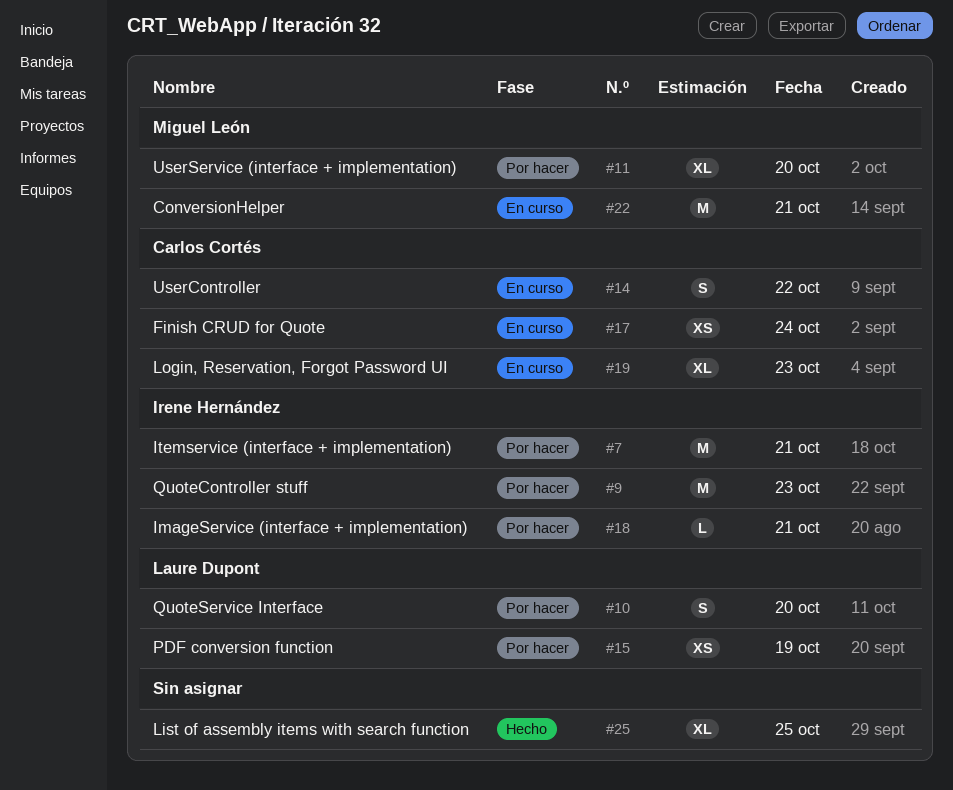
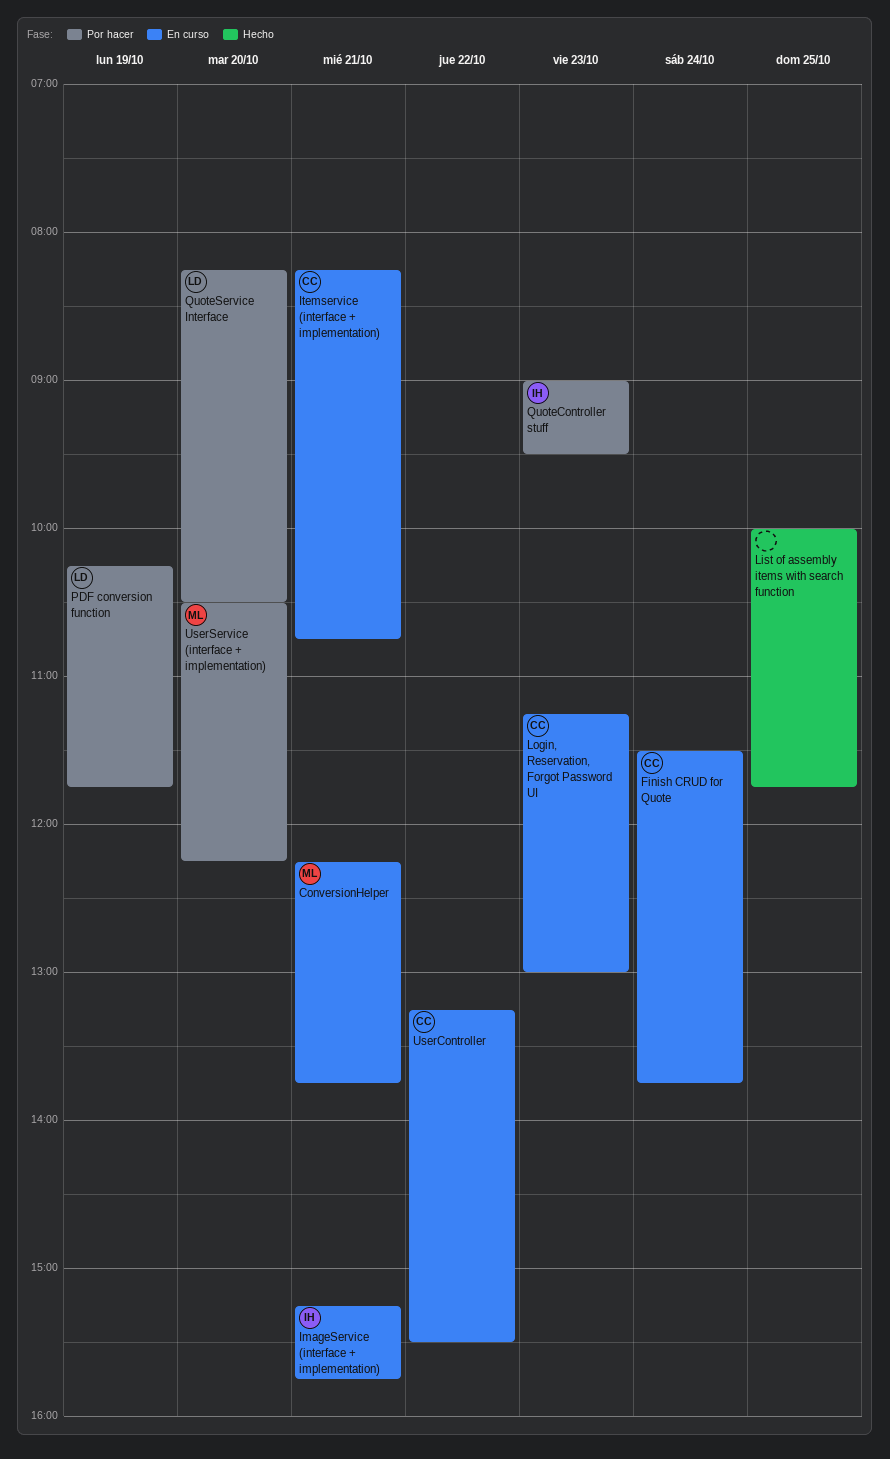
ImageService (interface + implementation), status: Por hacer -> En curso
Itemservice (interface + implementation), status: Por hacer -> En curso
Itemservice (interface + implementation), owner: Irene Hernández -> Carlos Cortés

